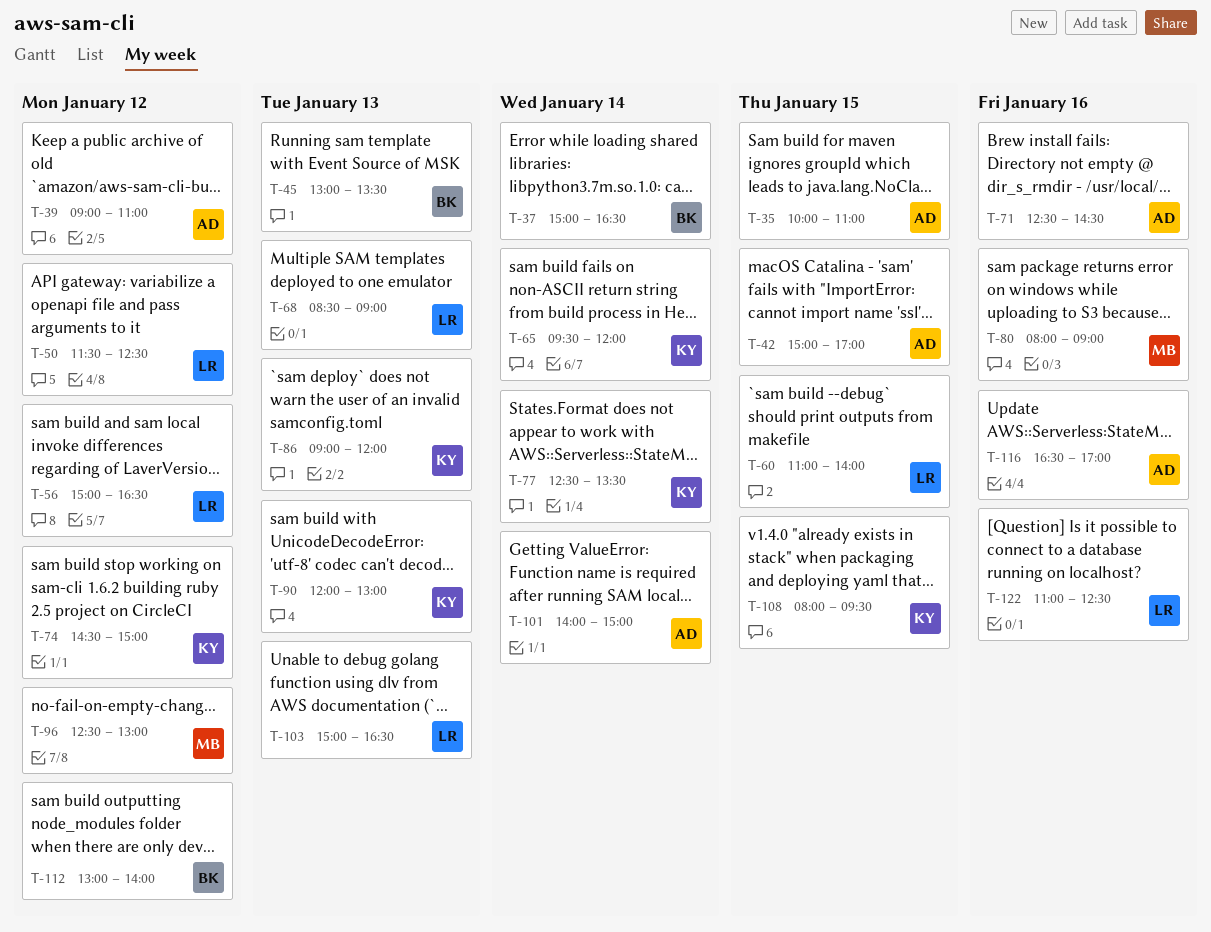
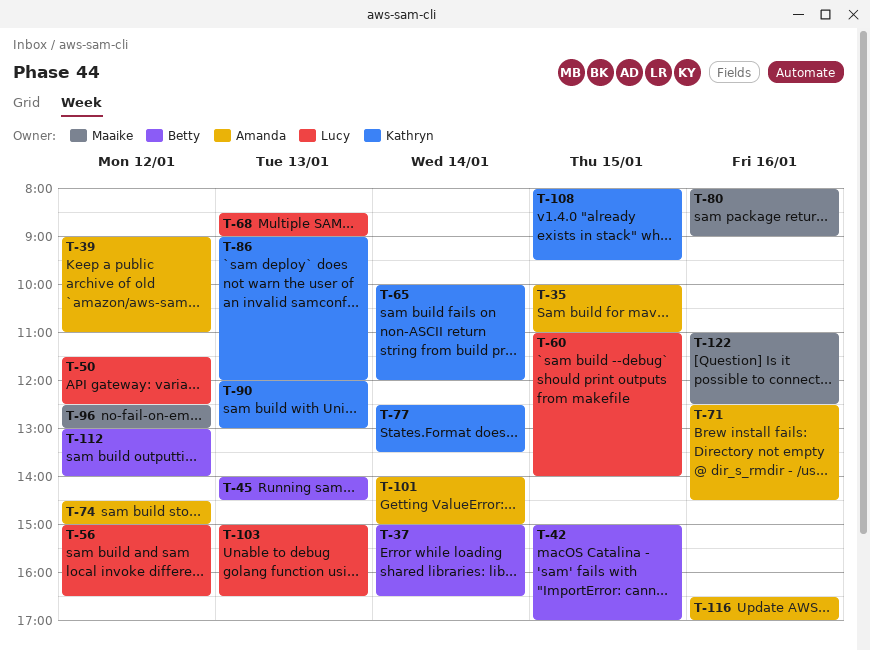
T-42, owner: Amanda -> Betty
T-45, begins: 13:00 -> 14:00
T-45, ends: 13:30 -> 14:30
T-65, begins: 09:30 -> 10:00
T-74, owner: Kathryn -> Amanda
T-122, owner: Lucy -> Maaike

